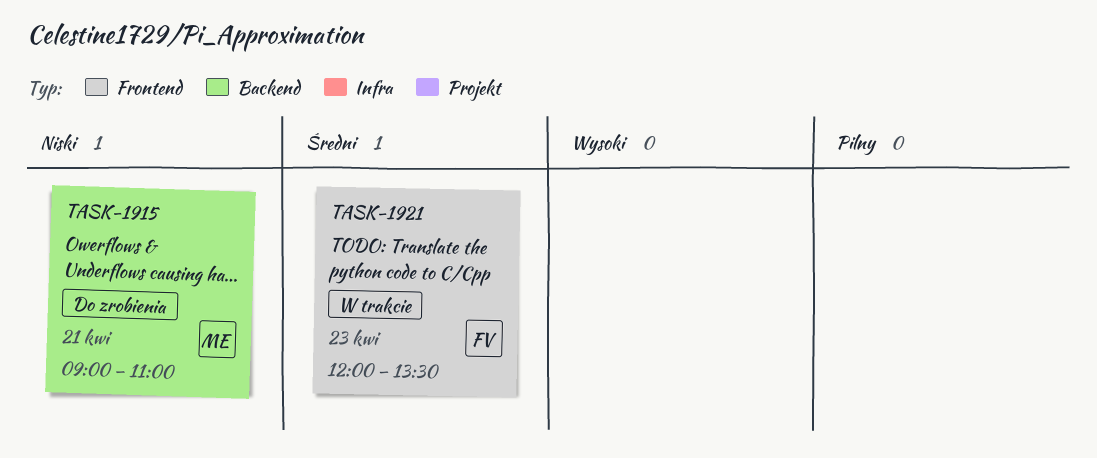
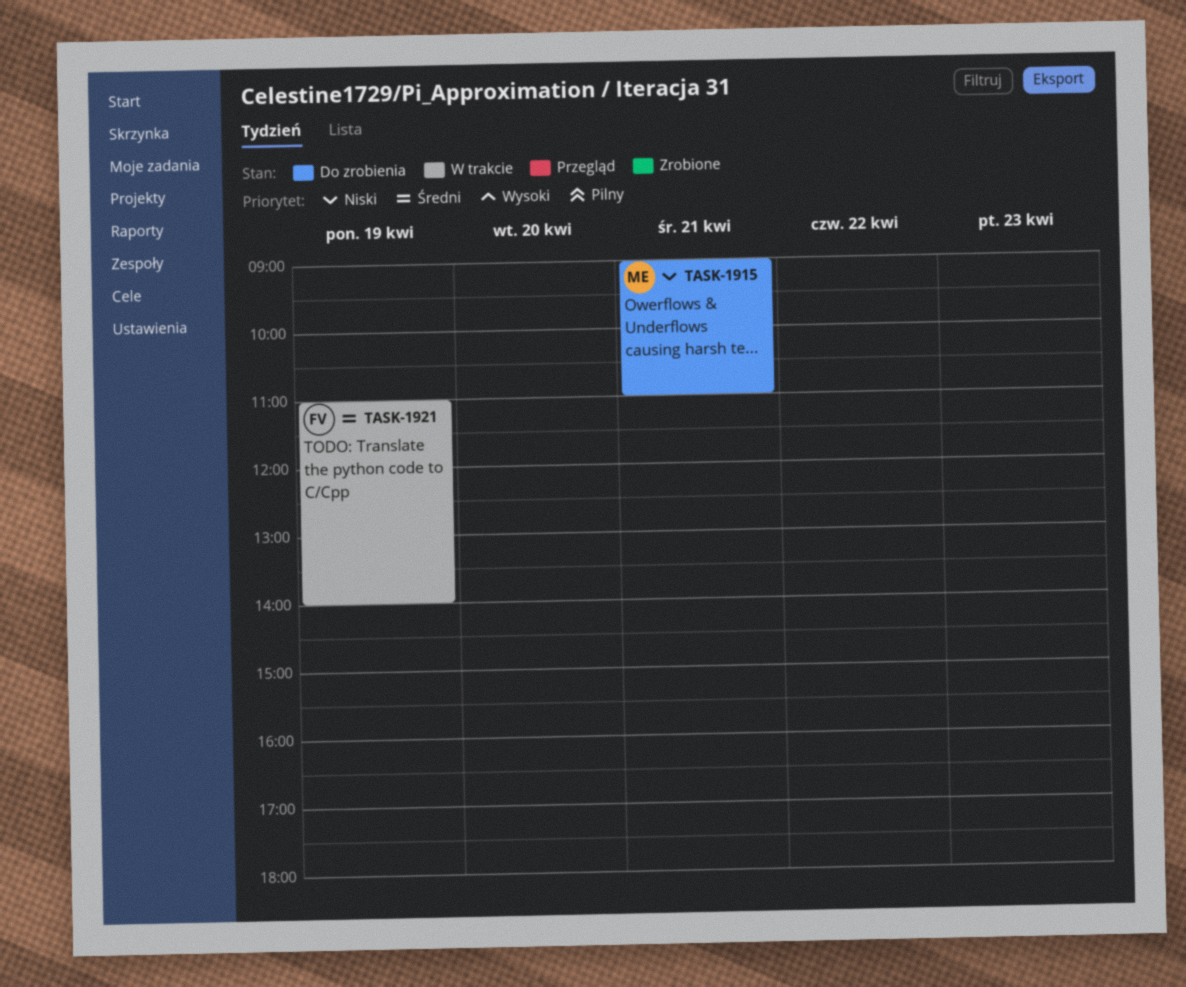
TASK-1921, day: Apr 23 -> Apr 19
TASK-1921, begins: 12:00 -> 11:00
TASK-1921, ends: 13:30 -> 14:00

